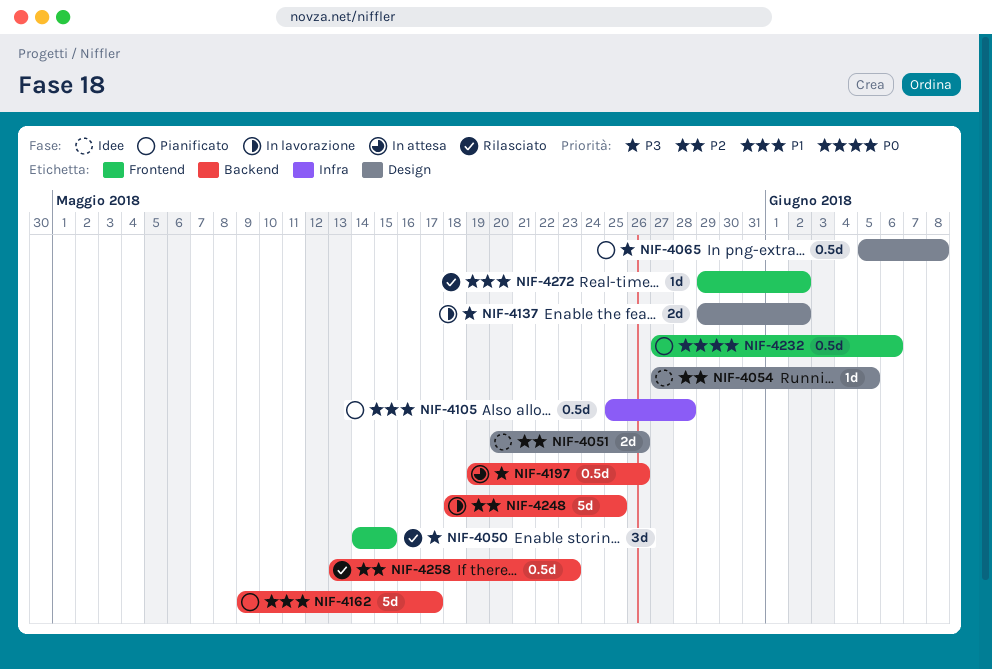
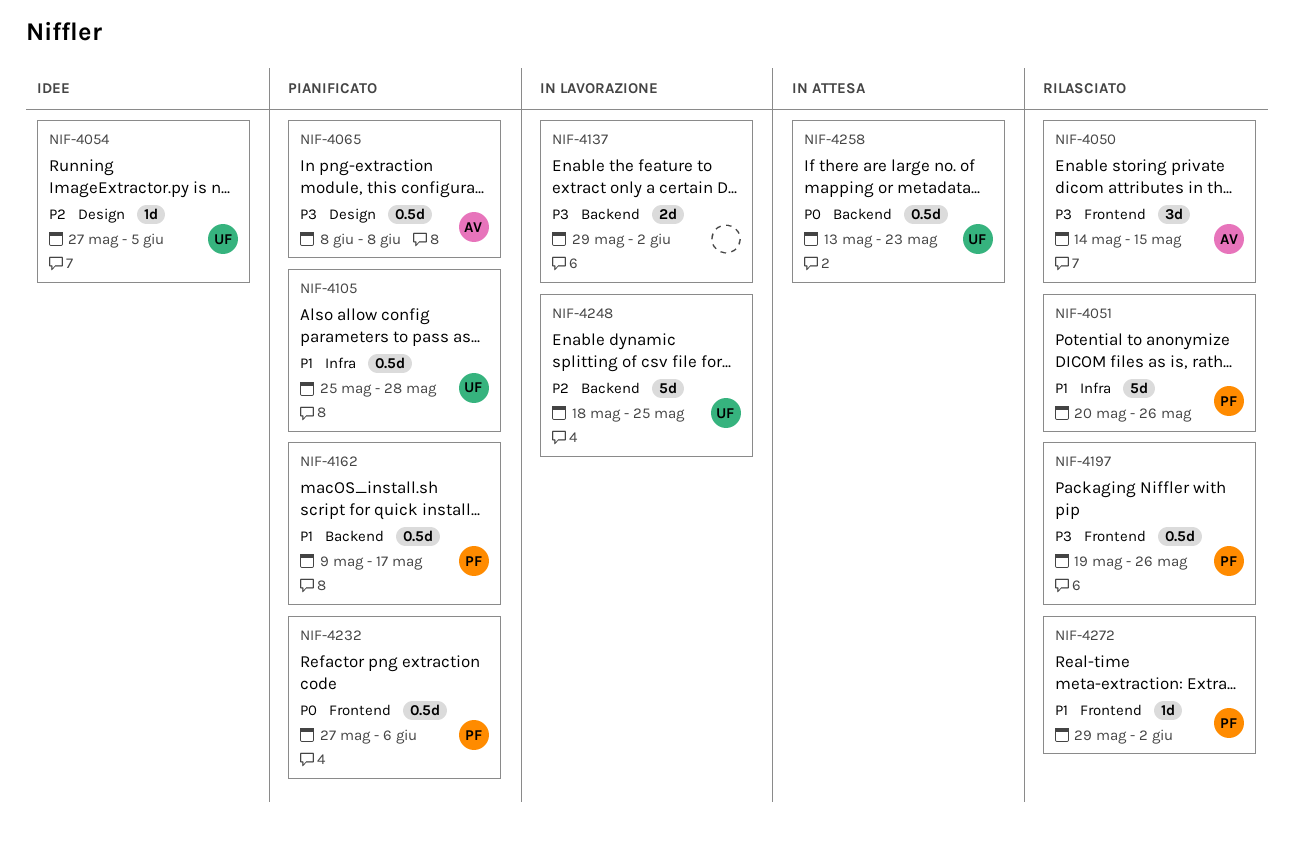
NIF-4051, status: Idee -> Rilasciato
NIF-4051, priority: P2 -> P1
NIF-4051, label: Design -> Infra
NIF-4051, estimate: 2d -> 5d
NIF-4065, start: Jun 5 -> Jun 8
NIF-4137, label: Design -> Backend
NIF-4162, estimate: 5d -> 0.5d
NIF-4197, status: In attesa -> Rilasciato
NIF-4197, label: Backend -> Frontend
NIF-4258, status: Rilasciato -> In attesa
NIF-4258, priority: P2 -> P0

